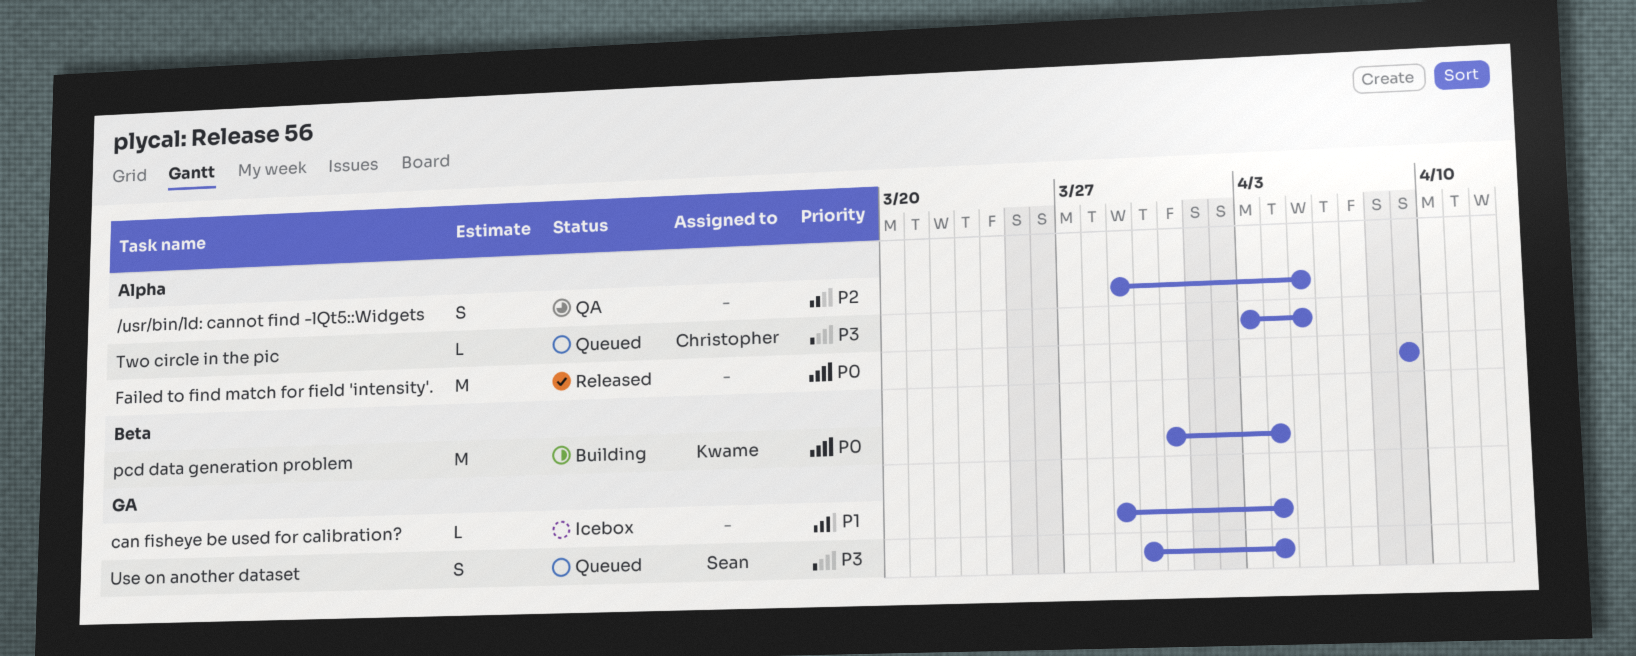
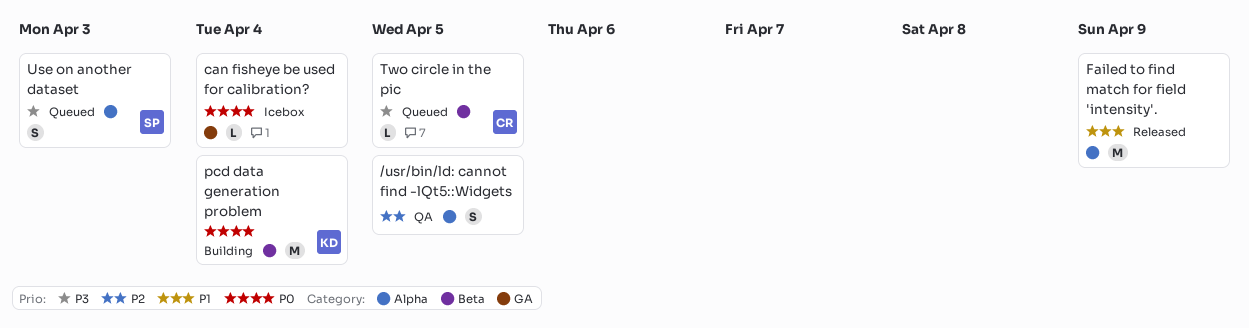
can fisheye be used for calibration?, priority: P1 -> P0
Failed to find match for field 'intensity'., priority: P0 -> P1
Two circle in the pic, label: Alpha -> Beta
Use on another dataset, label: GA -> Alpha
Use on another dataset, due: Apr 4 -> Apr 3

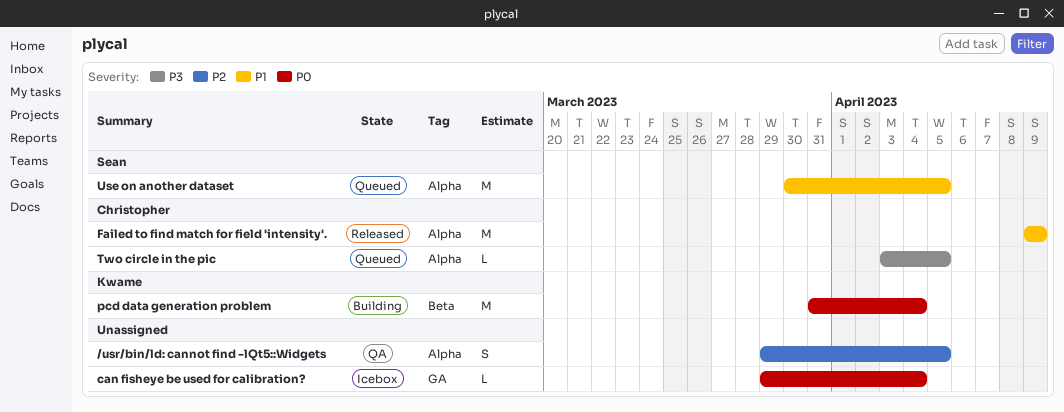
Failed to find match for field 'intensity'., owner: none -> Christopher
Two circle in the pic, label: Beta -> Alpha
Use on another dataset, priority: P3 -> P1
Use on another dataset, estimate: S -> M
Use on another dataset, due: Apr 3 -> Apr 5

